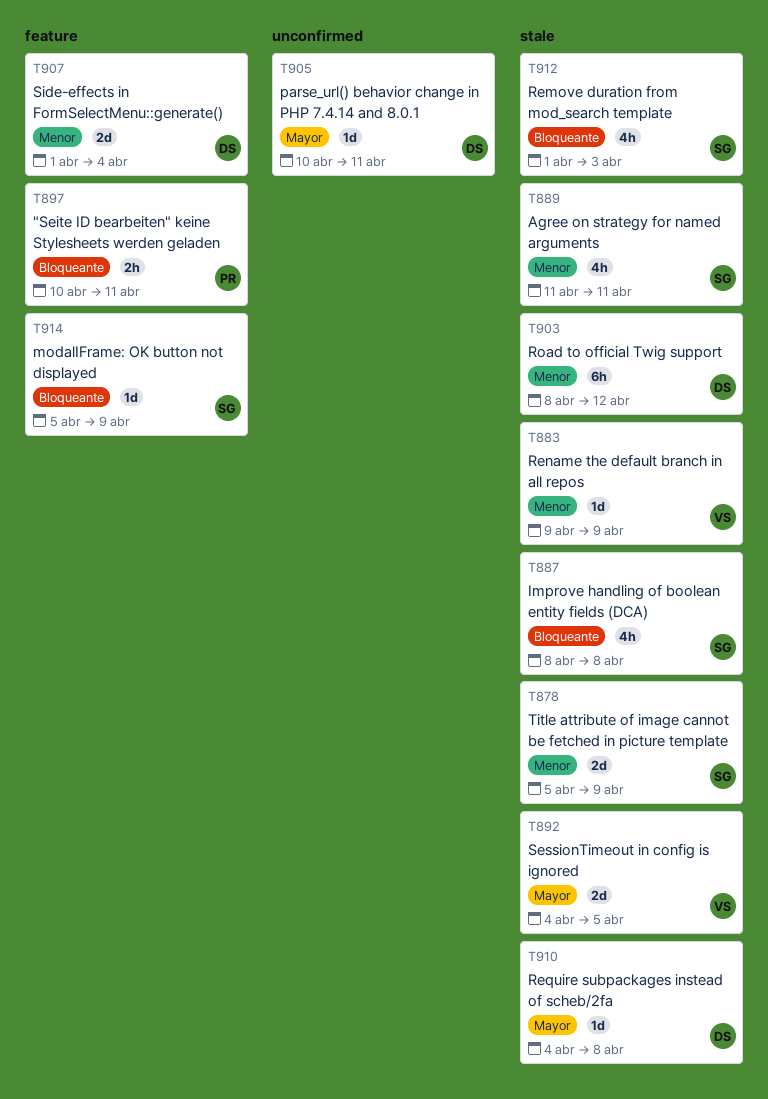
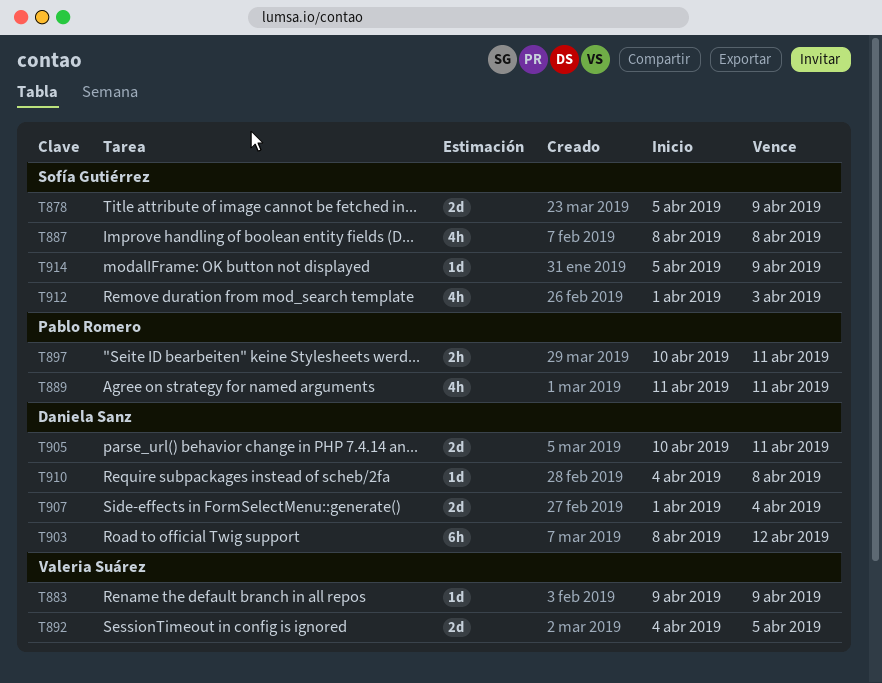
T889, owner: Sofía Gutiérrez -> Pablo Romero
T905, estimate: 1d -> 2d

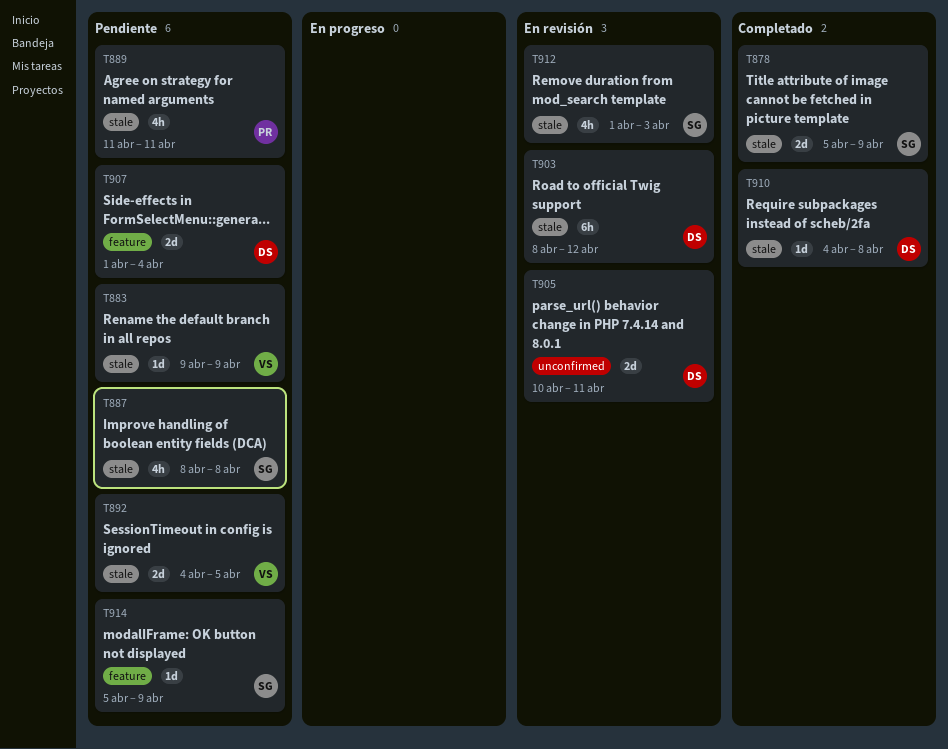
T897: present -> none

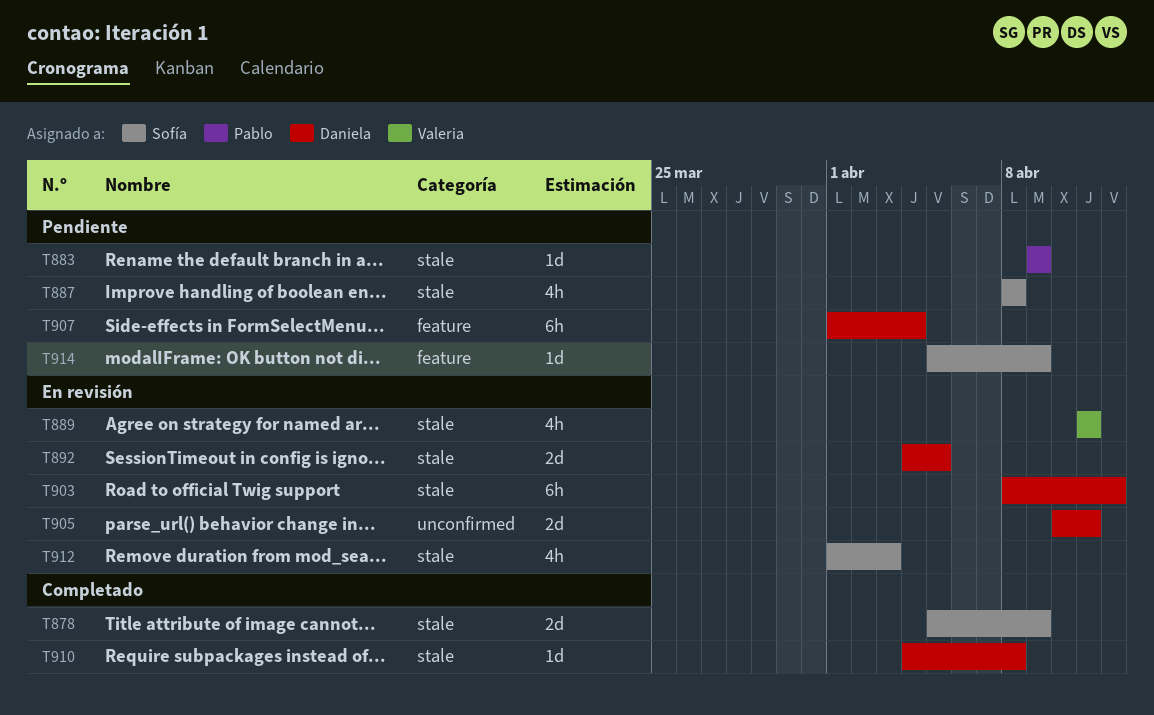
T883, owner: Valeria -> Pablo
T889, status: Pendiente -> En revisión
T889, owner: Pablo -> Valeria
T892, status: Pendiente -> En revisión
T892, owner: Valeria -> Daniela
T907, estimate: 2d -> 6h

